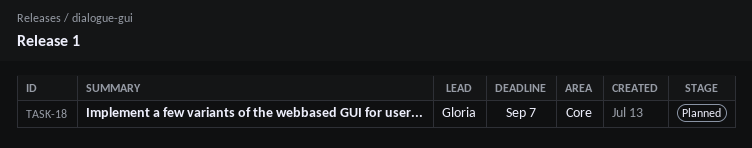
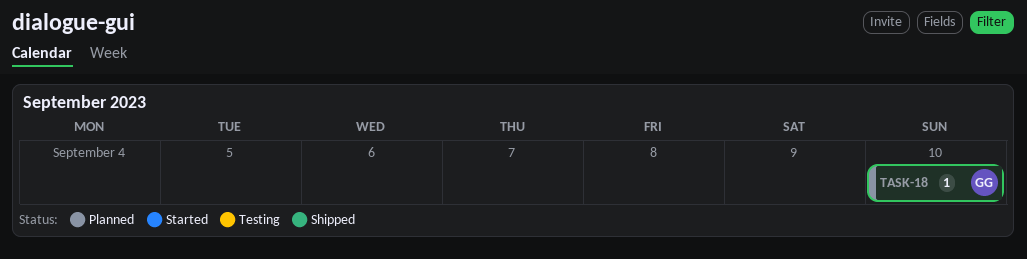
TASK-18, due: Sep 7 -> Sep 10

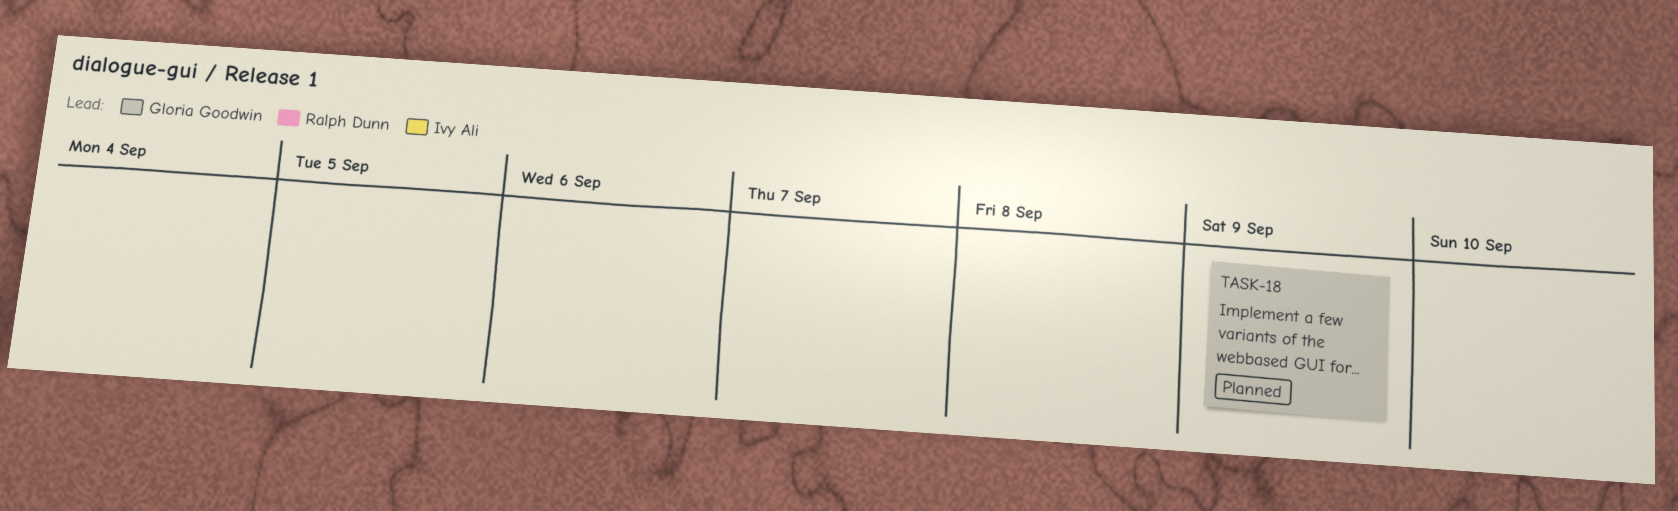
TASK-18, due: Sep 10 -> Sep 9

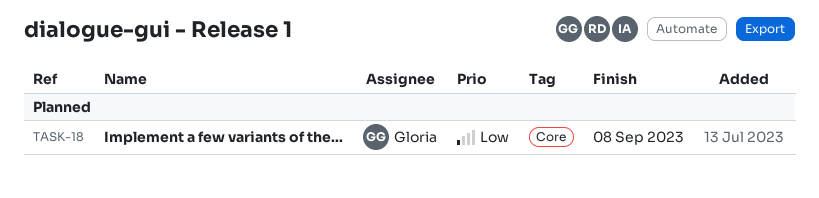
TASK-18, due: Sep 9 -> Sep 8

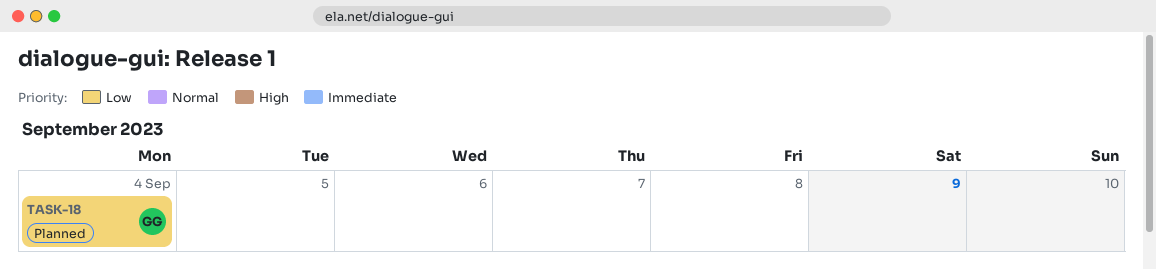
TASK-18, due: Sep 8 -> Sep 4

